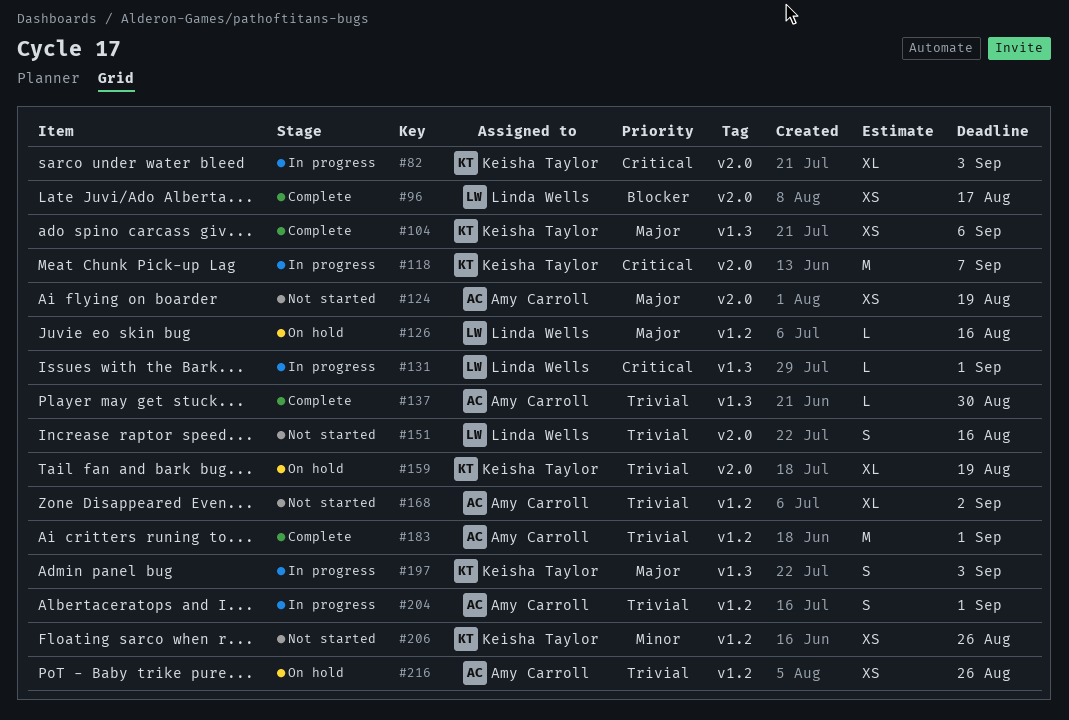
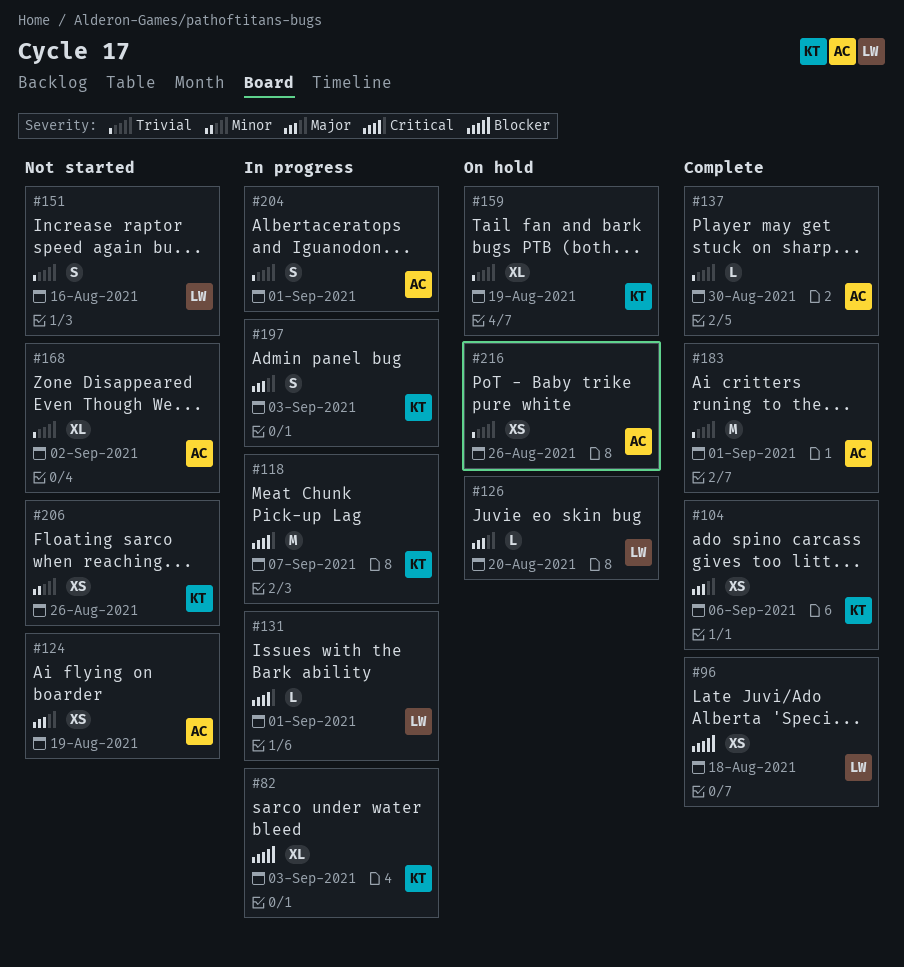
#82, priority: Critical -> Blocker
#96, due: Aug 17 -> Aug 18
#126, due: Aug 16 -> Aug 20

